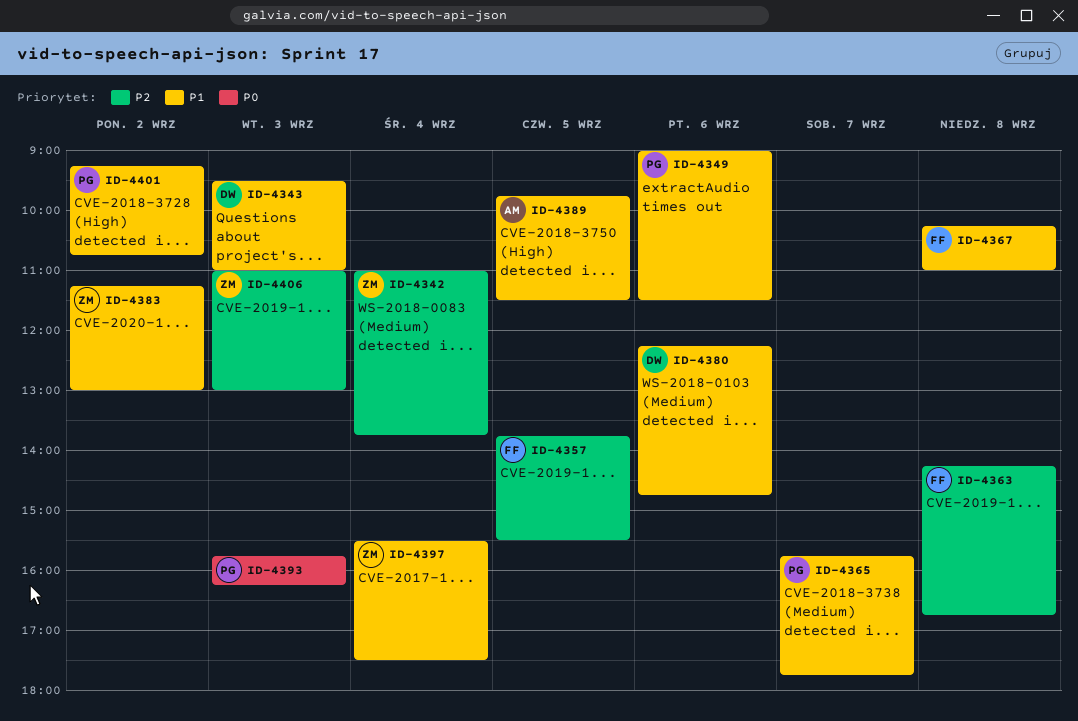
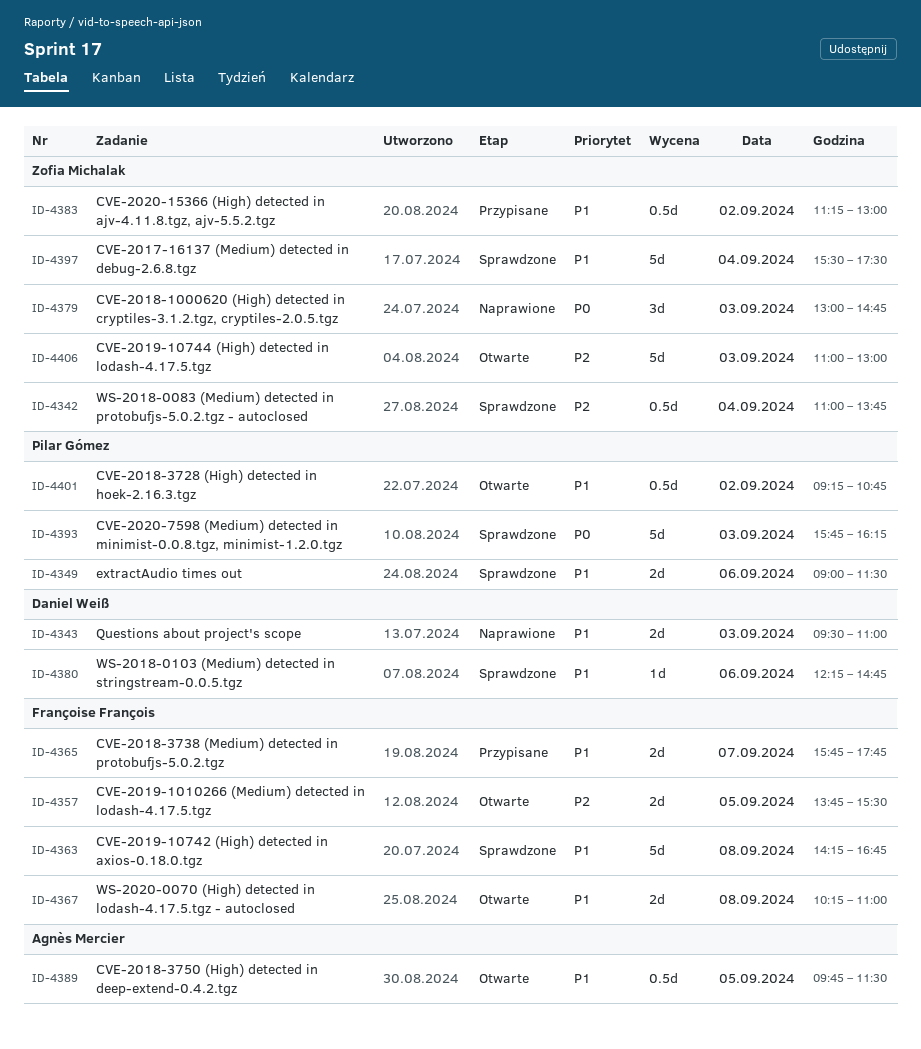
ID-4363, priority: P2 -> P1
ID-4365, owner: Pilar Gómez -> Françoise François
ID-4379: none -> present

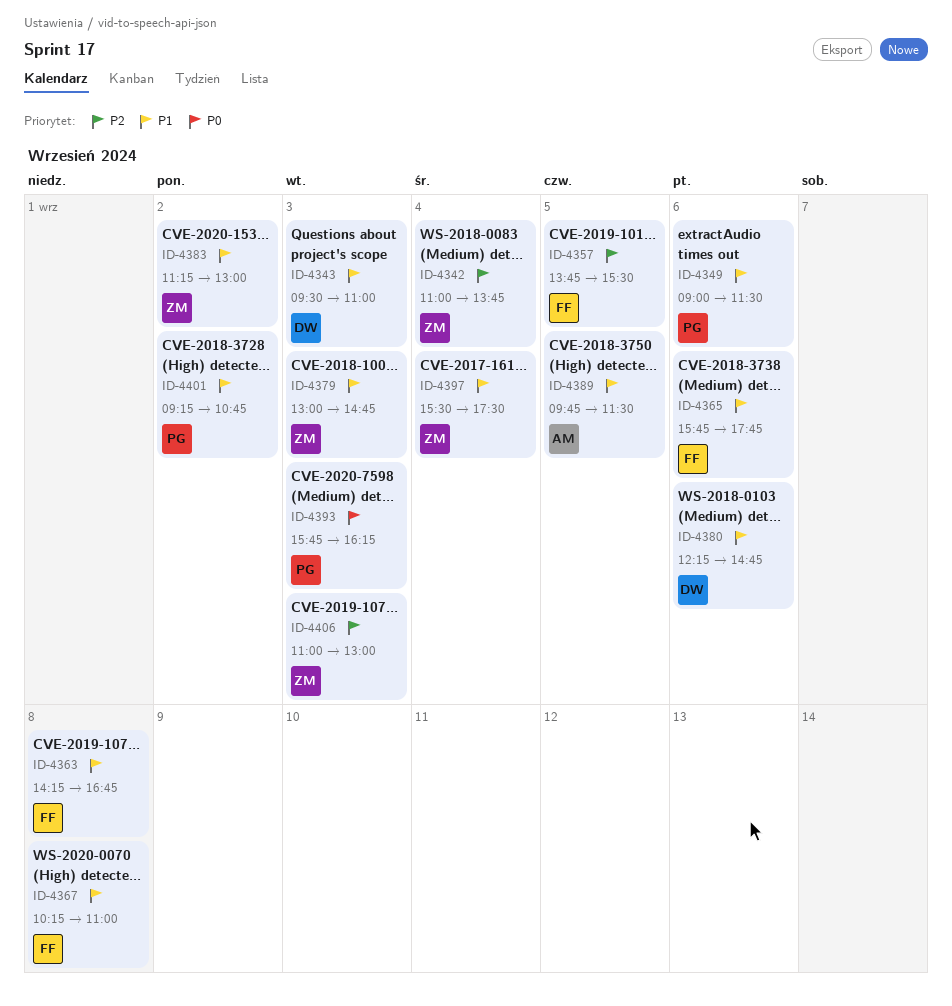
ID-4365, day: Sep 7 -> Sep 6
ID-4379, priority: P0 -> P1

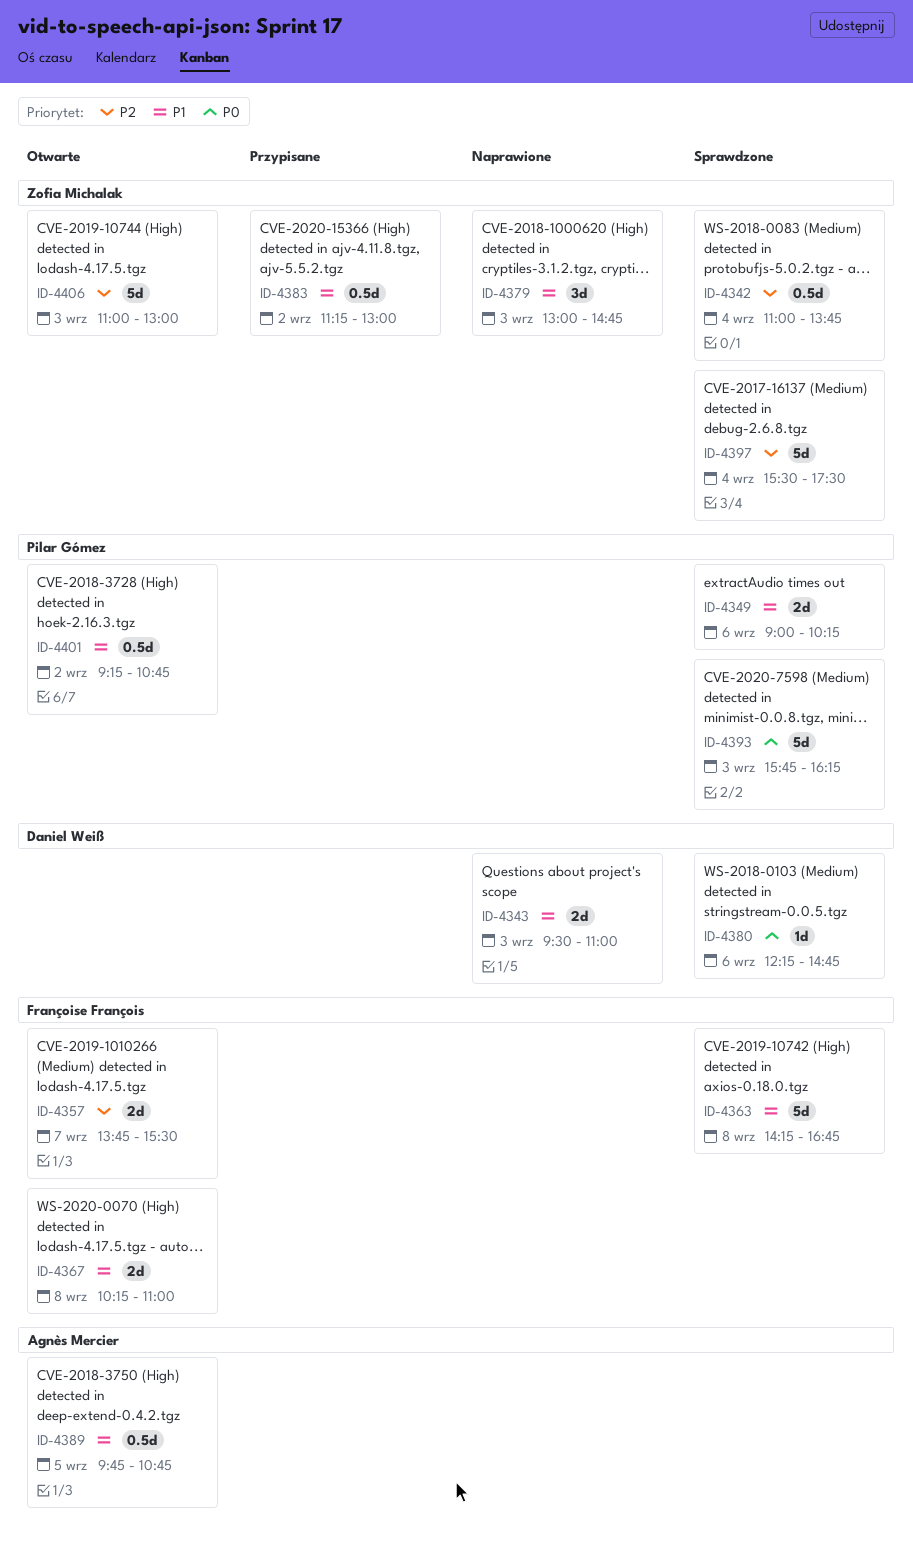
ID-4349, ends: 11:30 -> 10:15
ID-4357, day: Sep 5 -> Sep 7
ID-4365: present -> none
ID-4380, priority: P1 -> P0
ID-4389, ends: 11:30 -> 10:45
ID-4397, priority: P1 -> P2

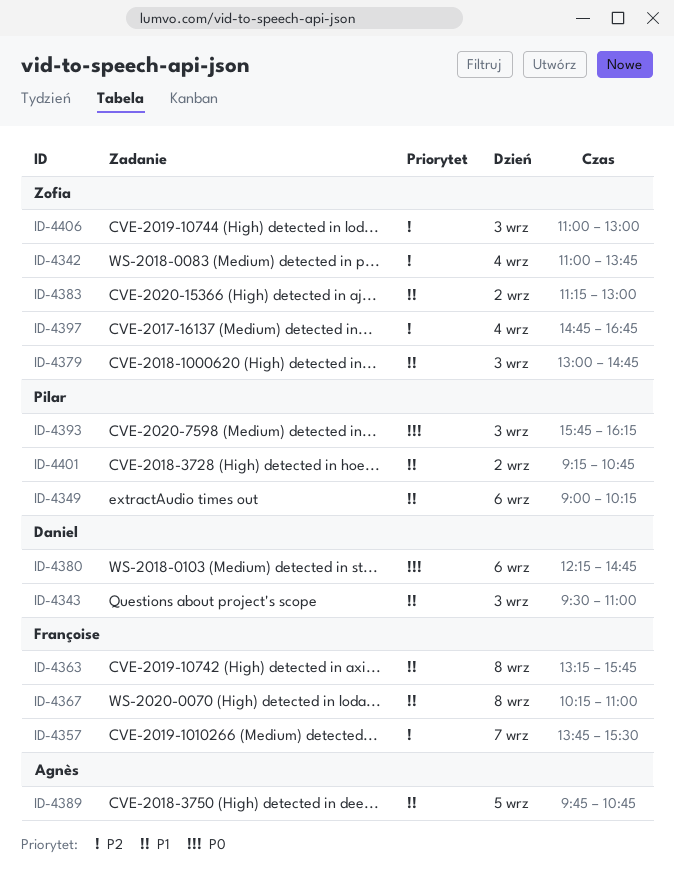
ID-4363, begins: 14:15 -> 13:15
ID-4363, ends: 16:45 -> 15:45
ID-4397, begins: 15:30 -> 14:45
ID-4397, ends: 17:30 -> 16:45

